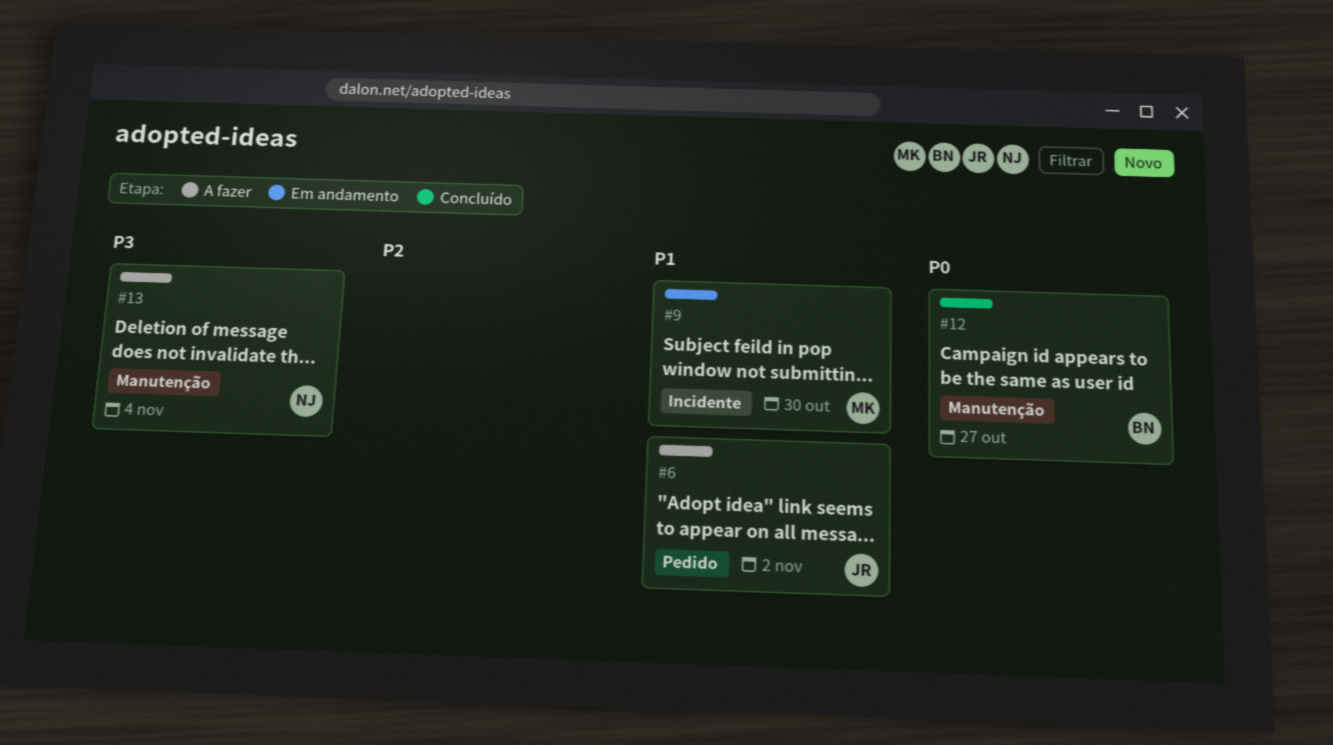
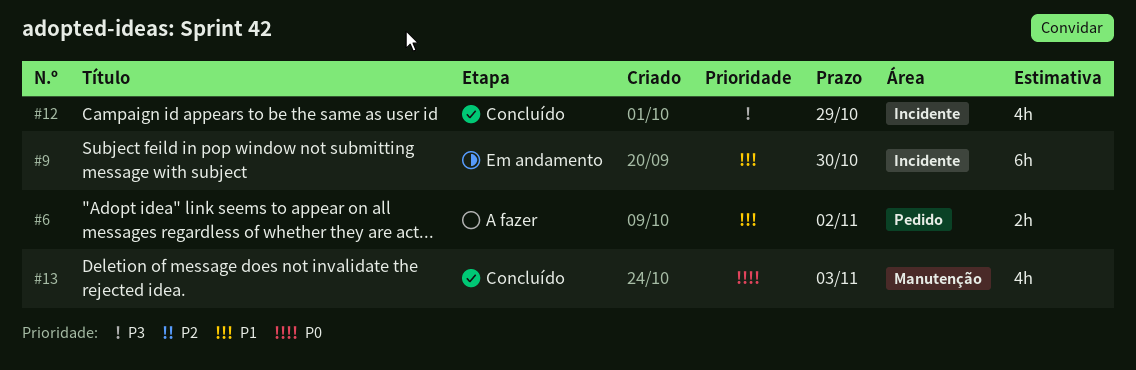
#12, priority: P0 -> P3
#12, label: Manutenção -> Incidente
#12, due: Oct 27 -> Oct 29
#13, status: A fazer -> Concluído
#13, priority: P3 -> P0
#13, due: Nov 4 -> Nov 3

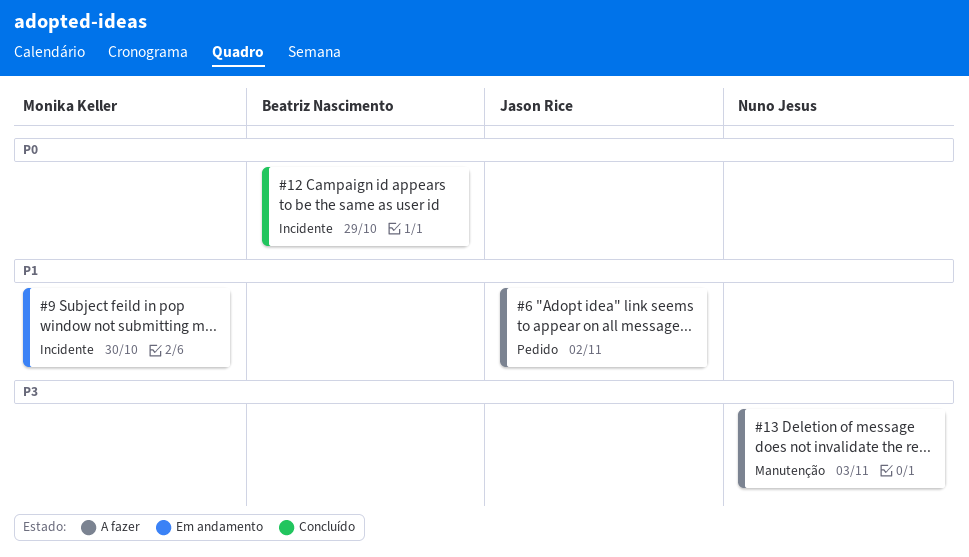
#12, priority: P3 -> P0
#13, status: Concluído -> A fazer
#13, priority: P0 -> P3

